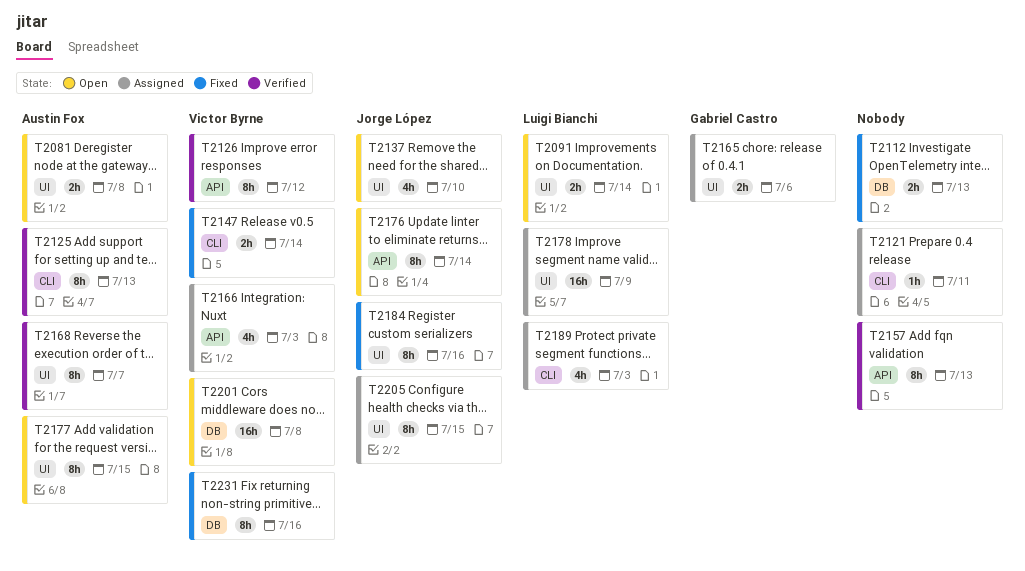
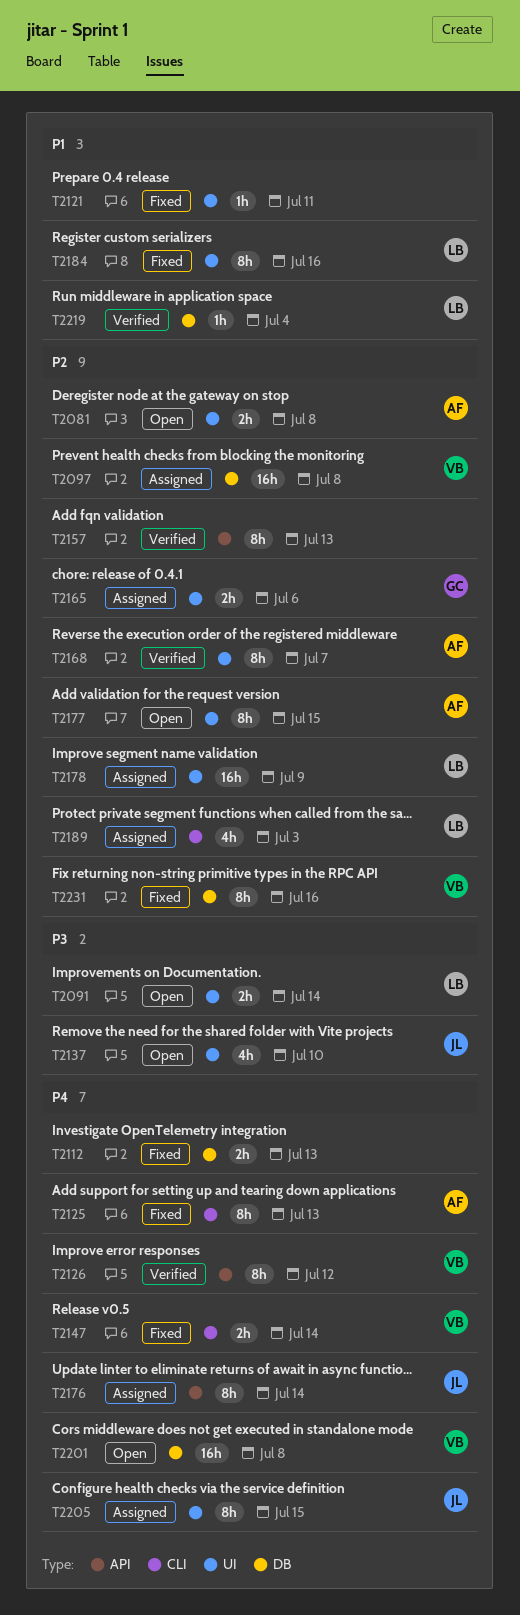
T2097: none -> present
T2121, status: Assigned -> Fixed
T2121, label: CLI -> UI
T2125, status: Verified -> Fixed
T2166: present -> none
T2176, status: Open -> Assigned
T2184, owner: Jorge López -> Luigi Bianchi
T2219: none -> present

